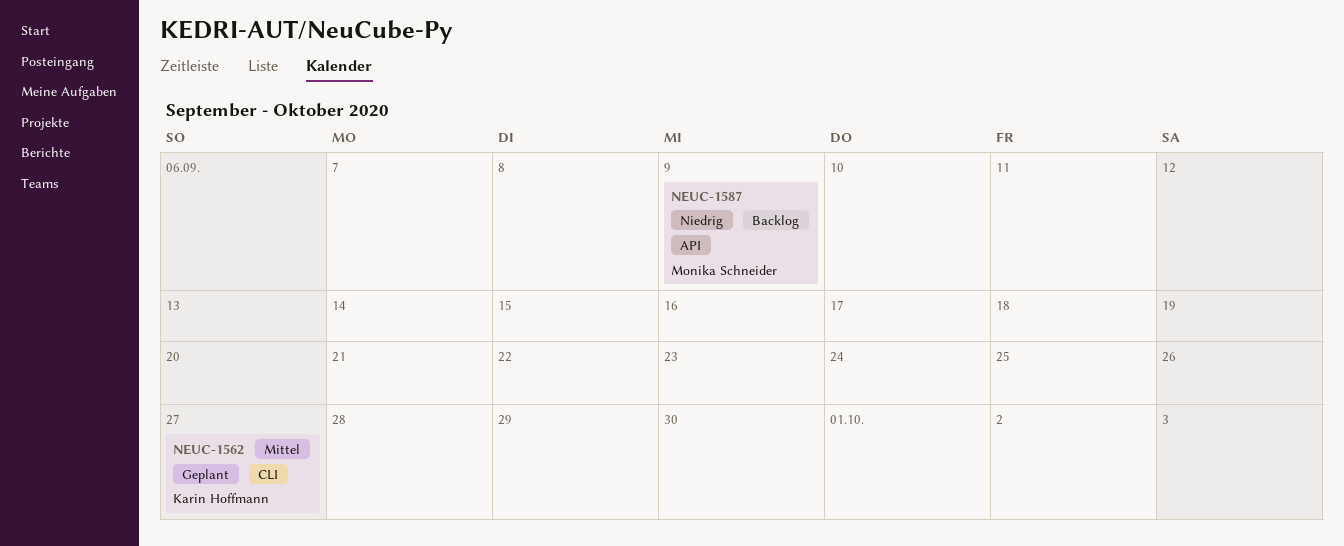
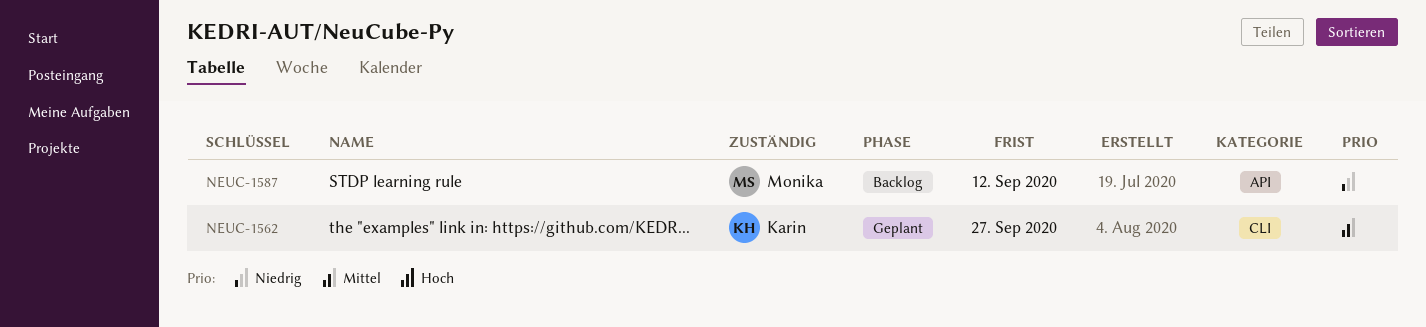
NEUC-1587, due: Sep 9 -> Sep 12

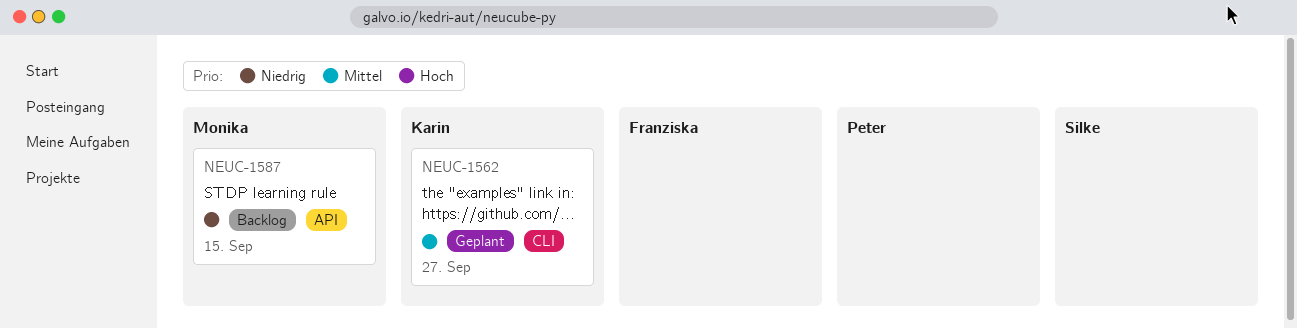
NEUC-1587, due: Sep 12 -> Sep 15

